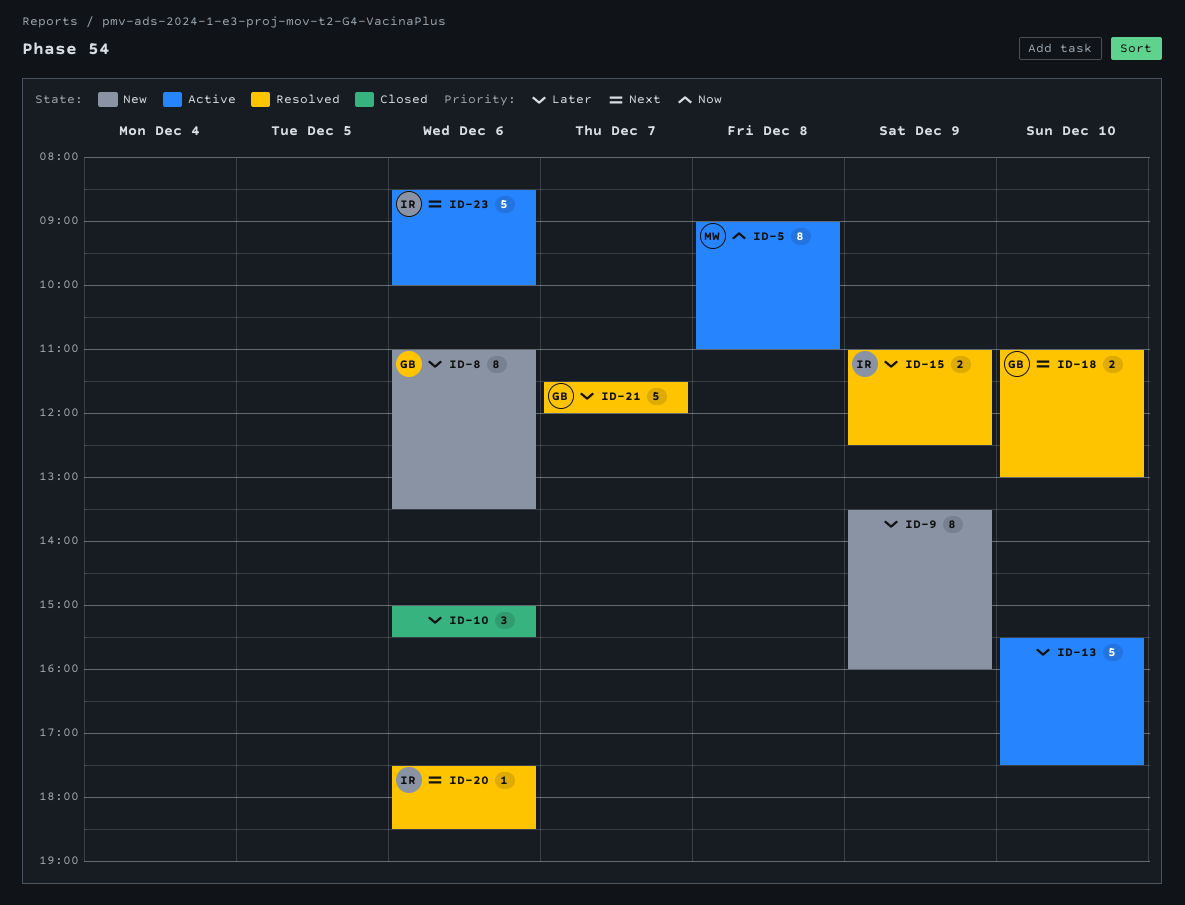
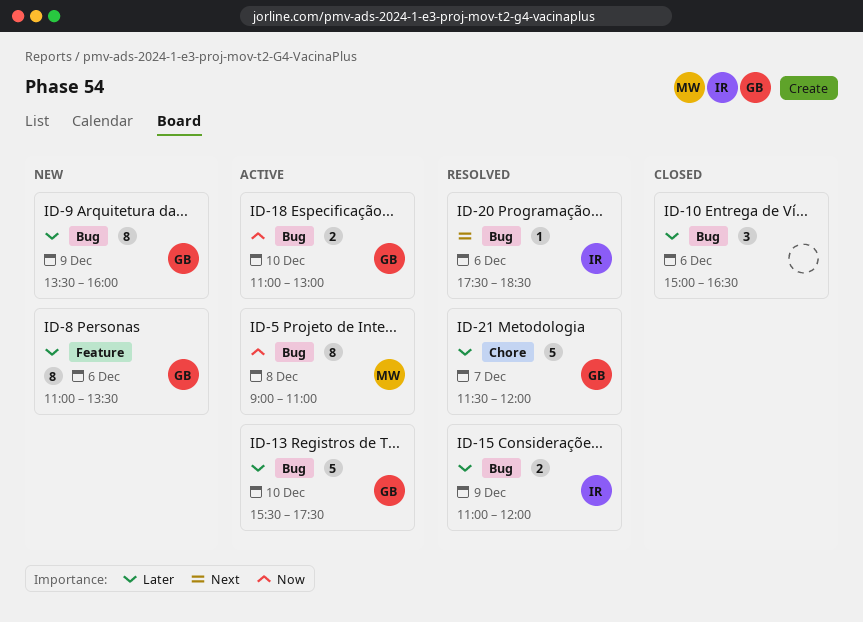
ID-9, owner: none -> GB
ID-10, ends: 15:30 -> 16:30
ID-13, owner: none -> GB
ID-15, ends: 12:30 -> 12:00
ID-18, status: Resolved -> Active
ID-18, priority: Next -> Now
ID-23: present -> none

